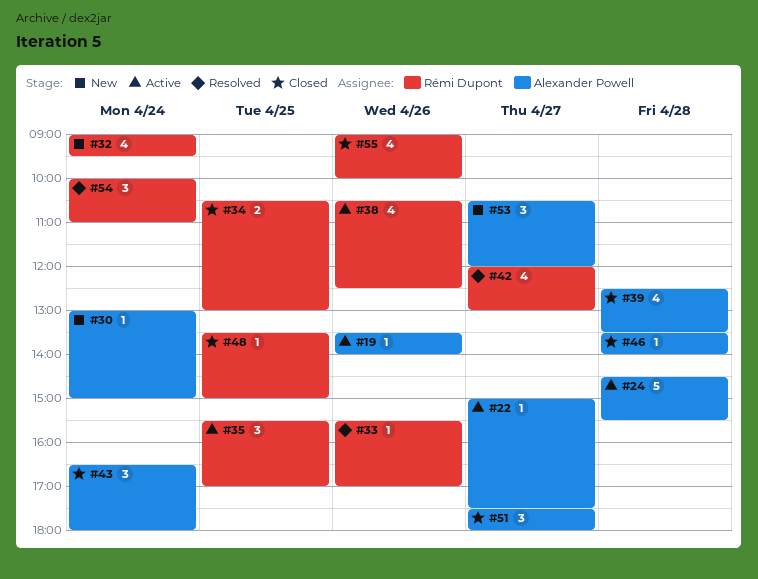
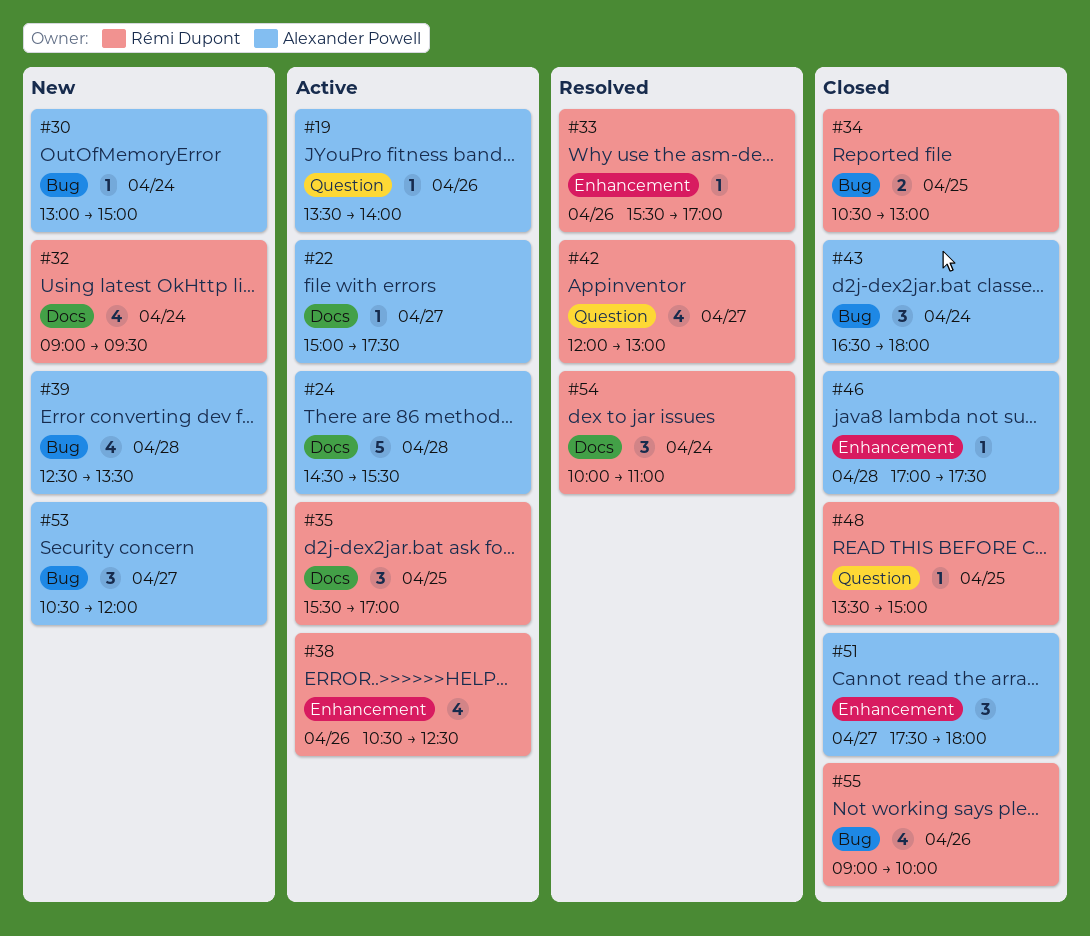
#39, status: Closed -> New
#46, begins: 13:30 -> 17:00
#46, ends: 14:00 -> 17:30

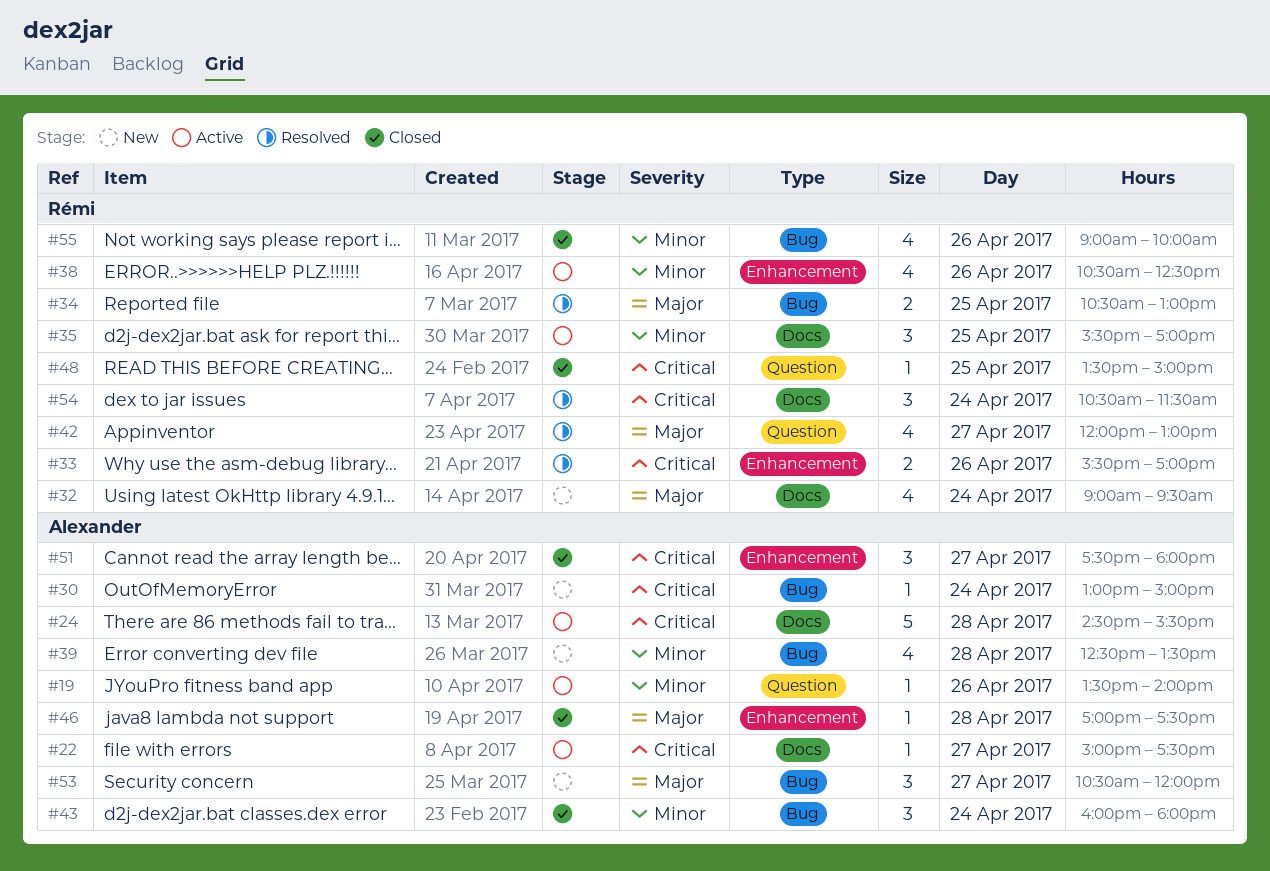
#33, estimate: 1 -> 2
#34, status: Closed -> Resolved
#43, begins: 16:30 -> 16:00
#54, begins: 10:00 -> 10:30
#54, ends: 11:00 -> 11:30

